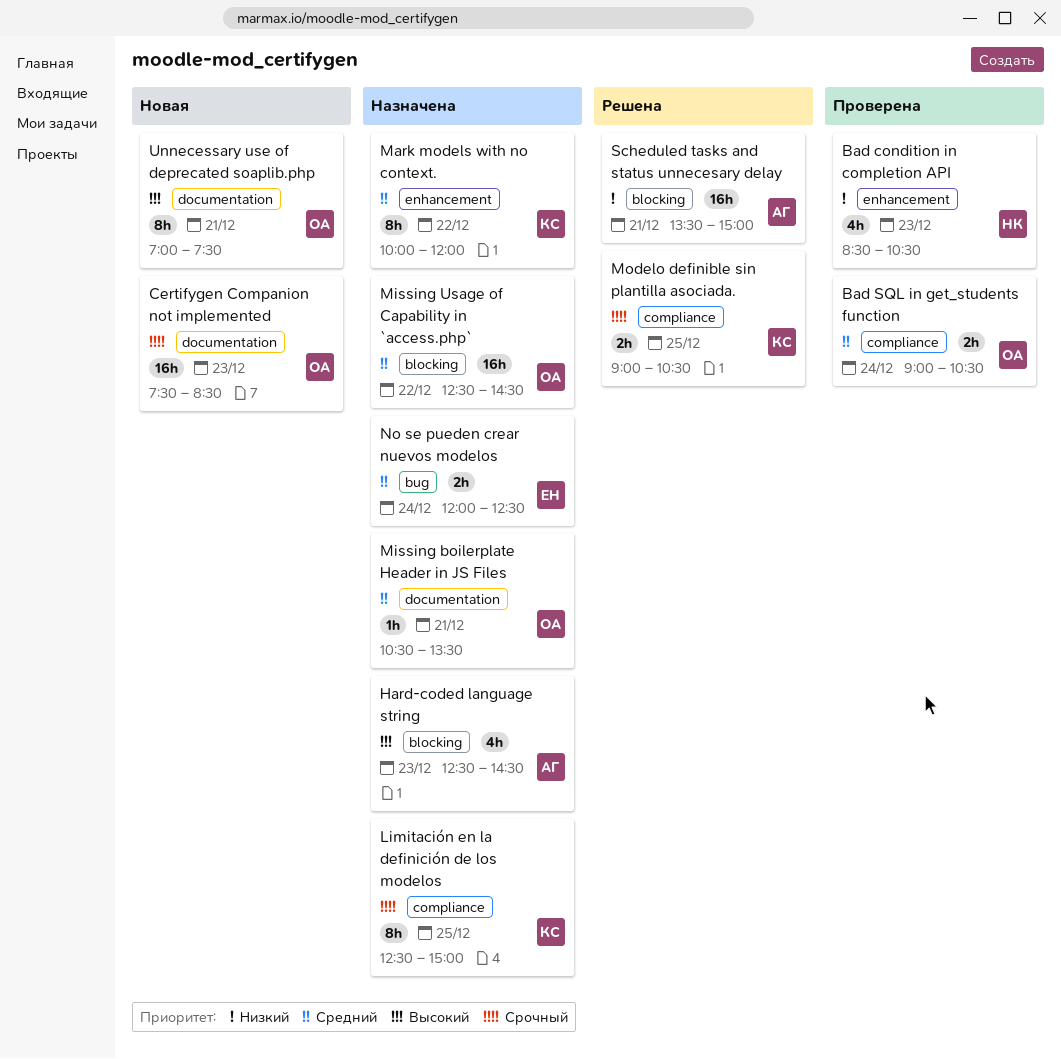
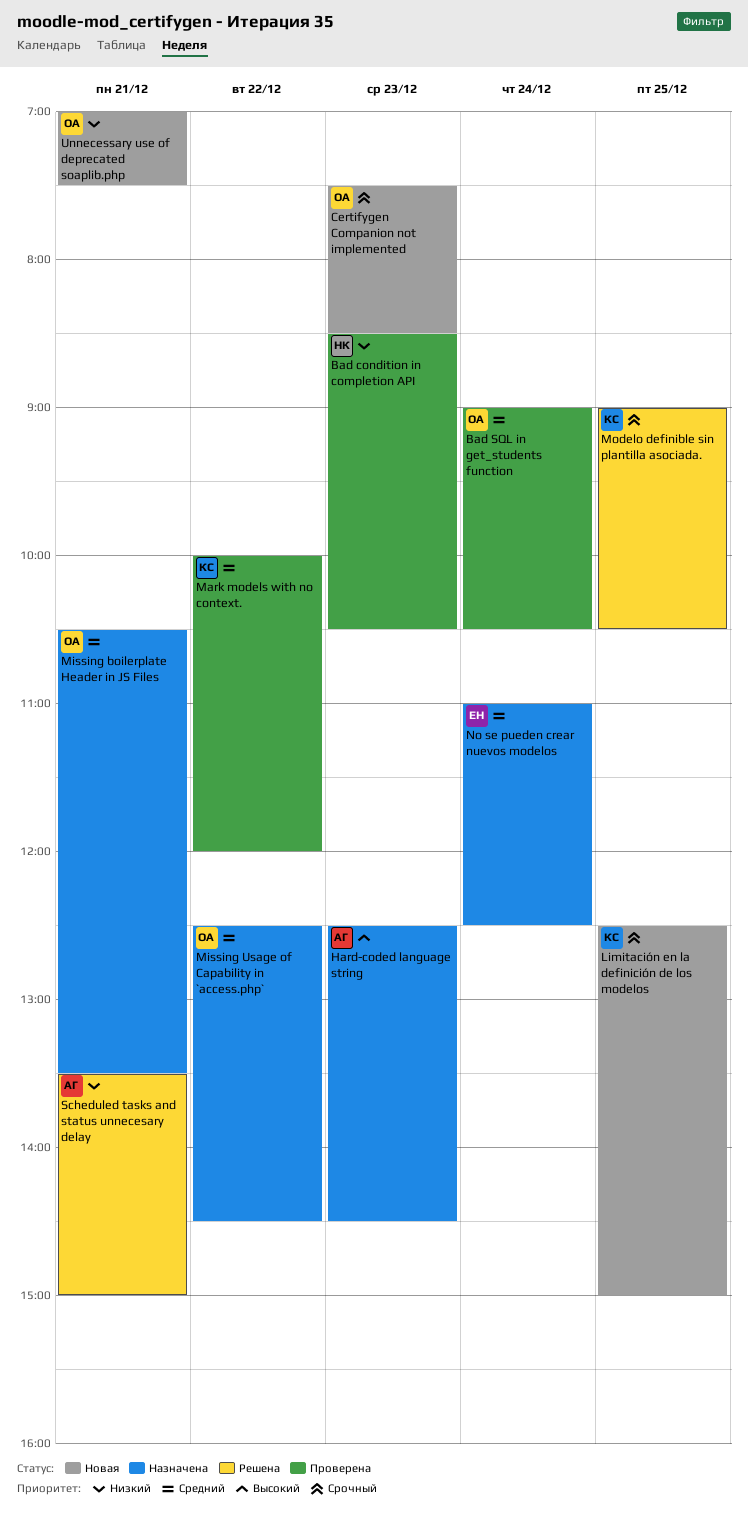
Limitación en la definición de los modelos, status: Назначена -> Новая
Mark models with no context., status: Назначена -> Проверена
No se pueden crear nuevos modelos, begins: 12:00 -> 11:00
Unnecessary use of deprecated soaplib.php, priority: Высокий -> Низкий

